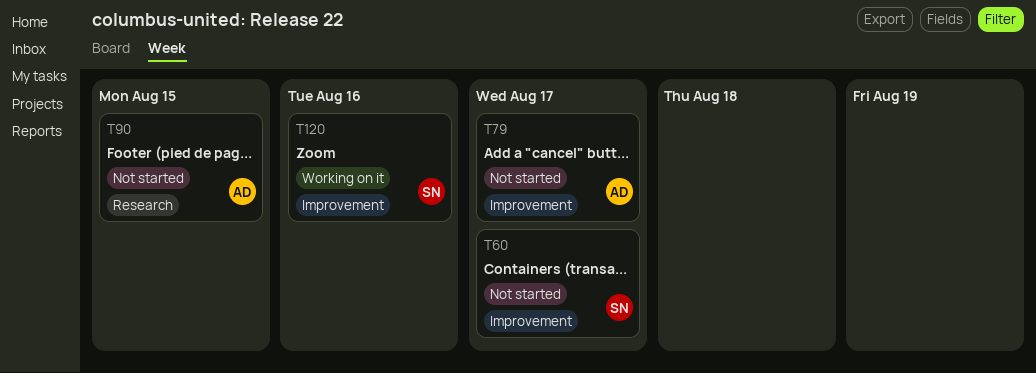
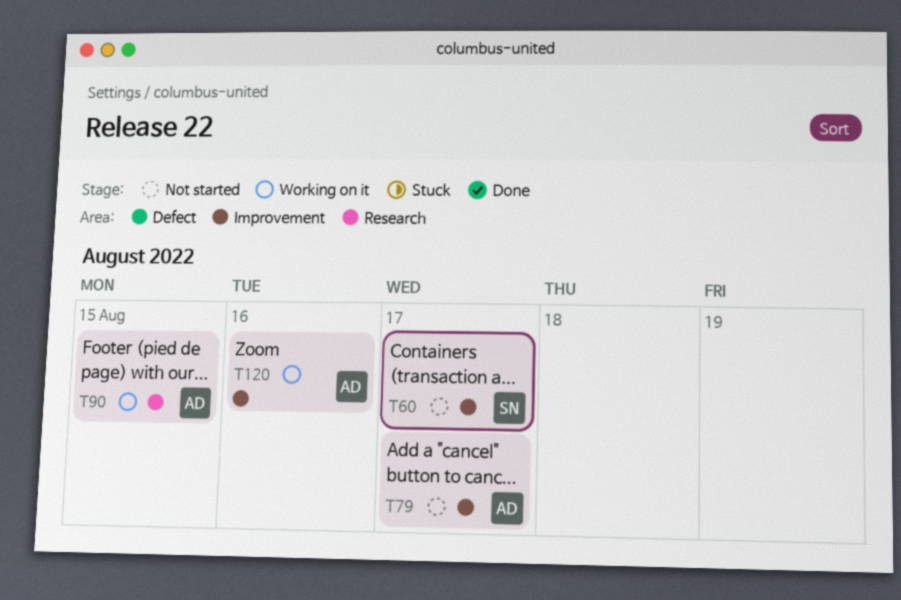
T90, status: Not started -> Working on it
T120, owner: SN -> AD

